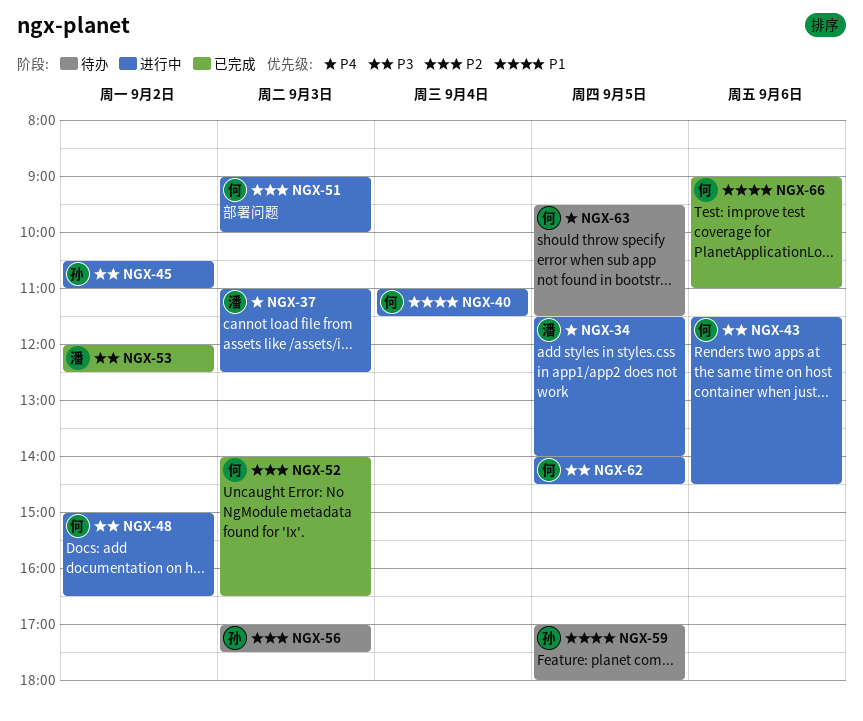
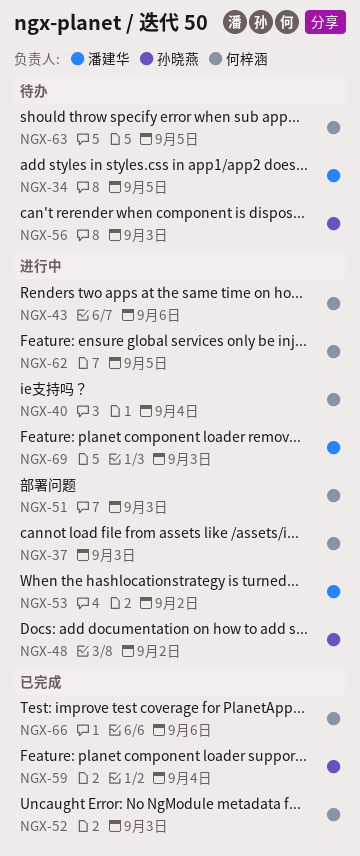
NGX-34, status: 进行中 -> 待办
NGX-37, owner: 潘建华 -> 何梓涵
NGX-45: present -> none
NGX-48, owner: 何梓涵 -> 孙晓燕
NGX-53, status: 已完成 -> 进行中
NGX-59, status: 待办 -> 已完成
NGX-59, day: Sep 5 -> Sep 4
NGX-69: none -> present

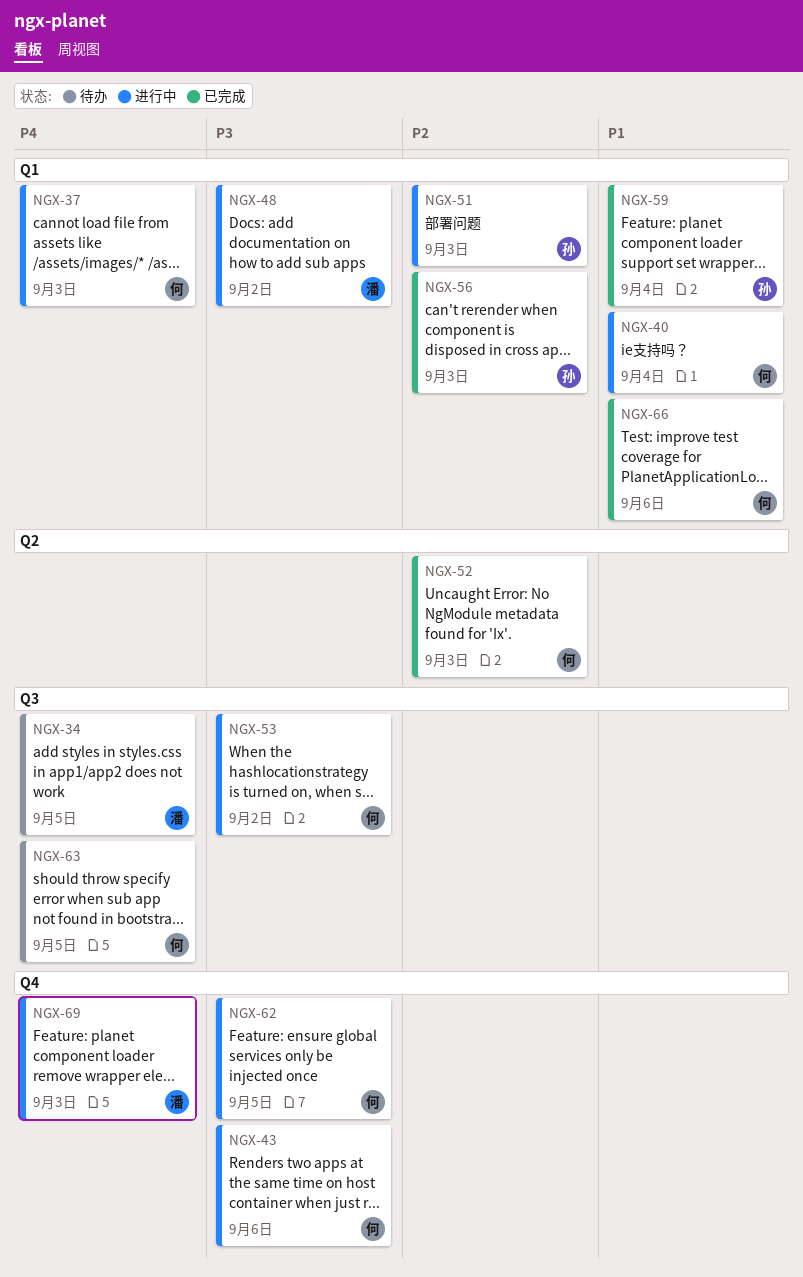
NGX-48, owner: 孙晓燕 -> 潘建华
NGX-51, owner: 何梓涵 -> 孙晓燕
NGX-53, owner: 潘建华 -> 何梓涵
NGX-56, status: 待办 -> 已完成

